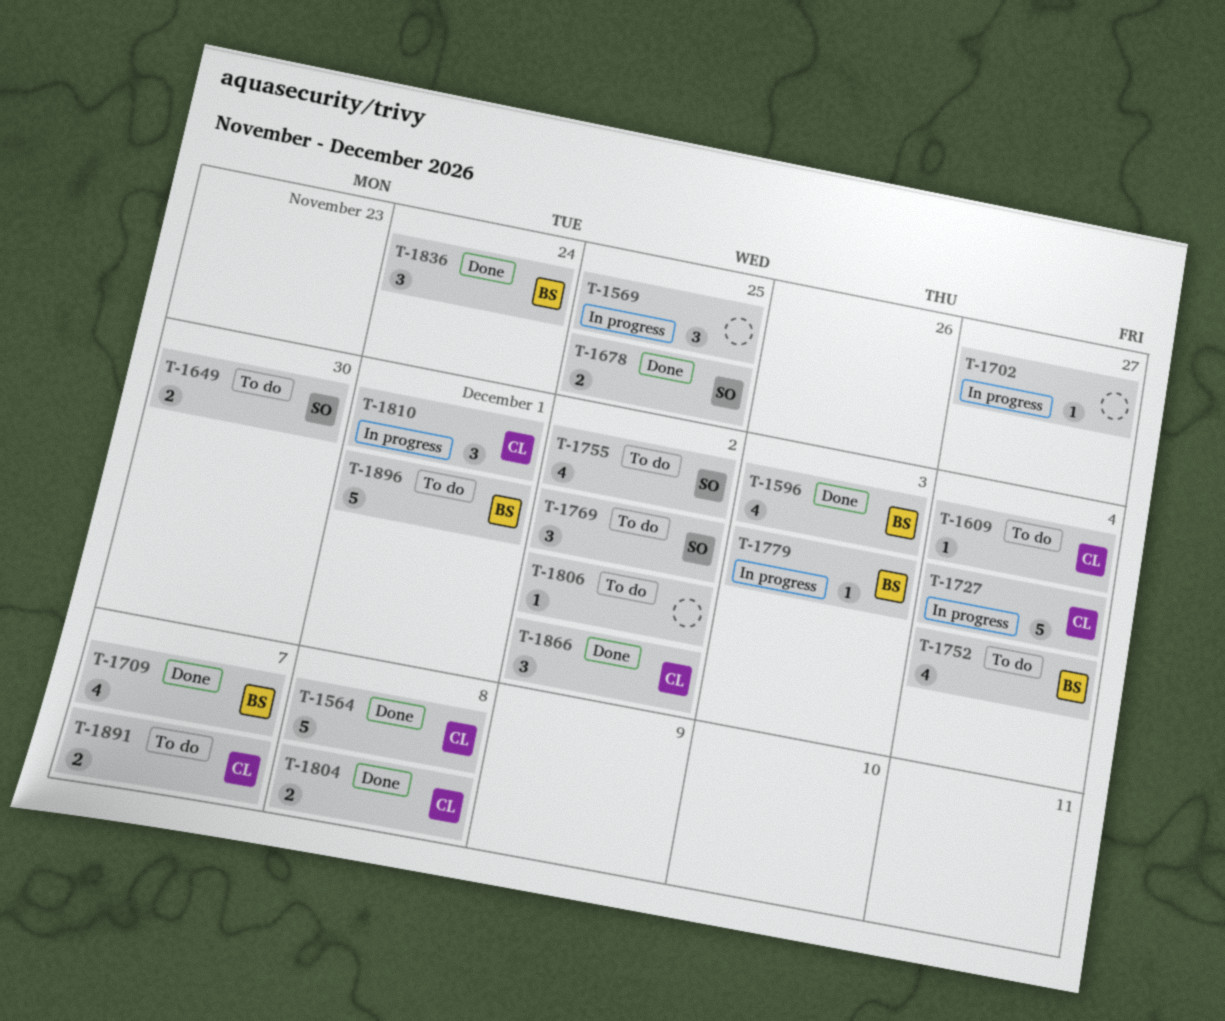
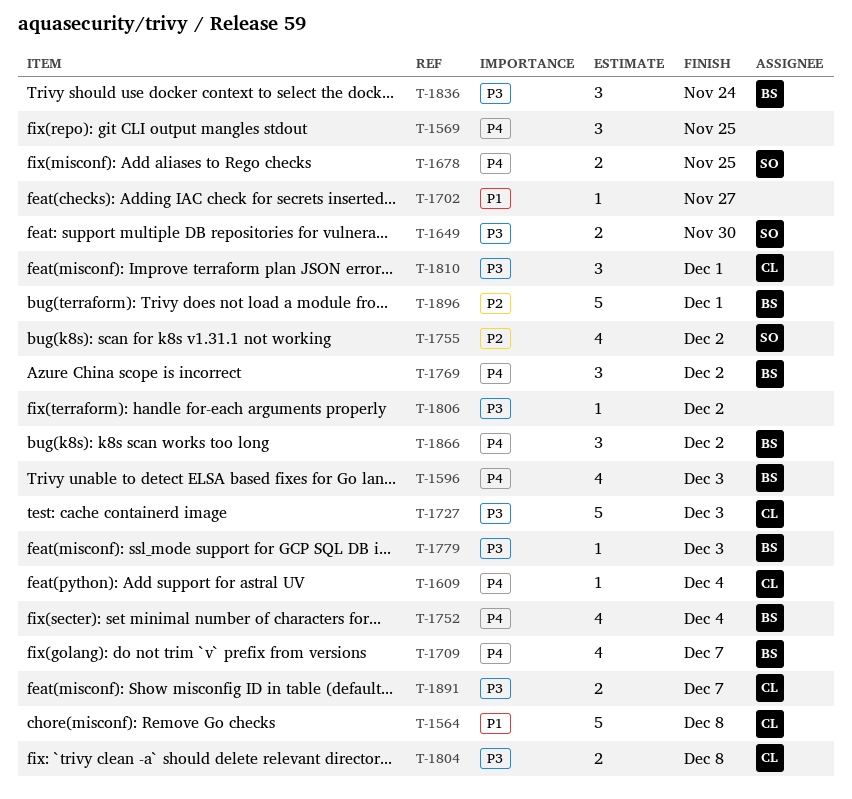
T-1727, due: Dec 4 -> Dec 3
T-1769, owner: SO -> BS
T-1866, owner: CL -> BS

